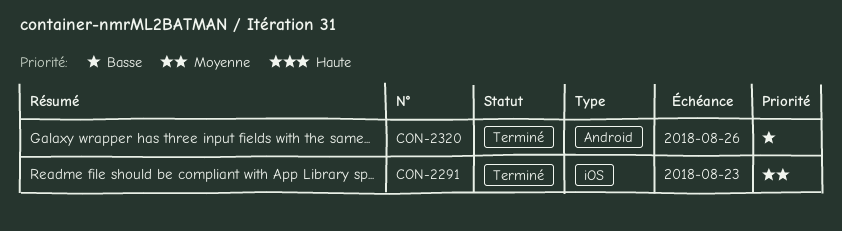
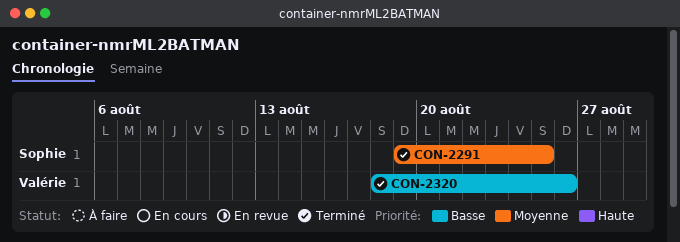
CON-2291, due: Aug 23 -> Aug 25

